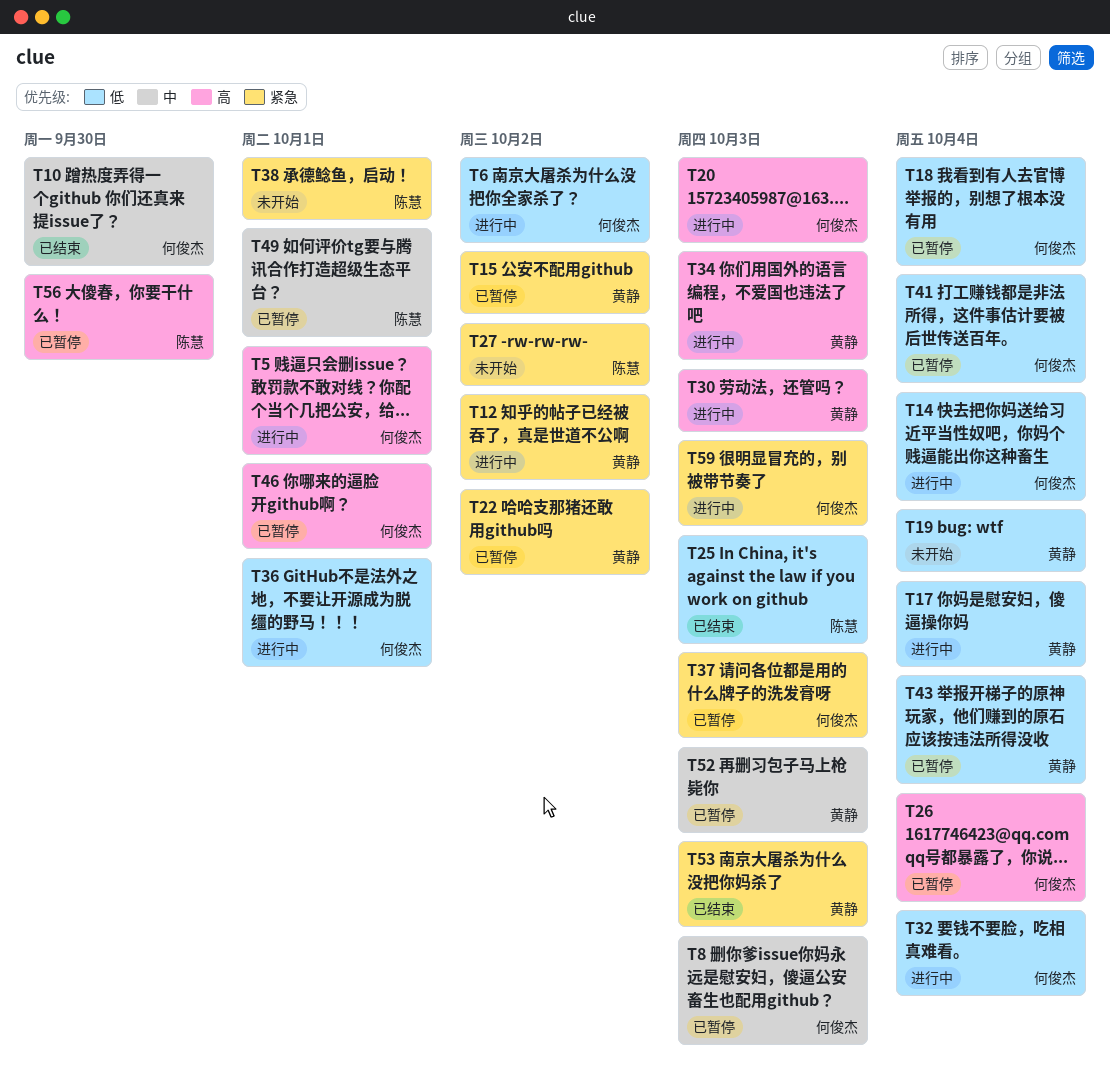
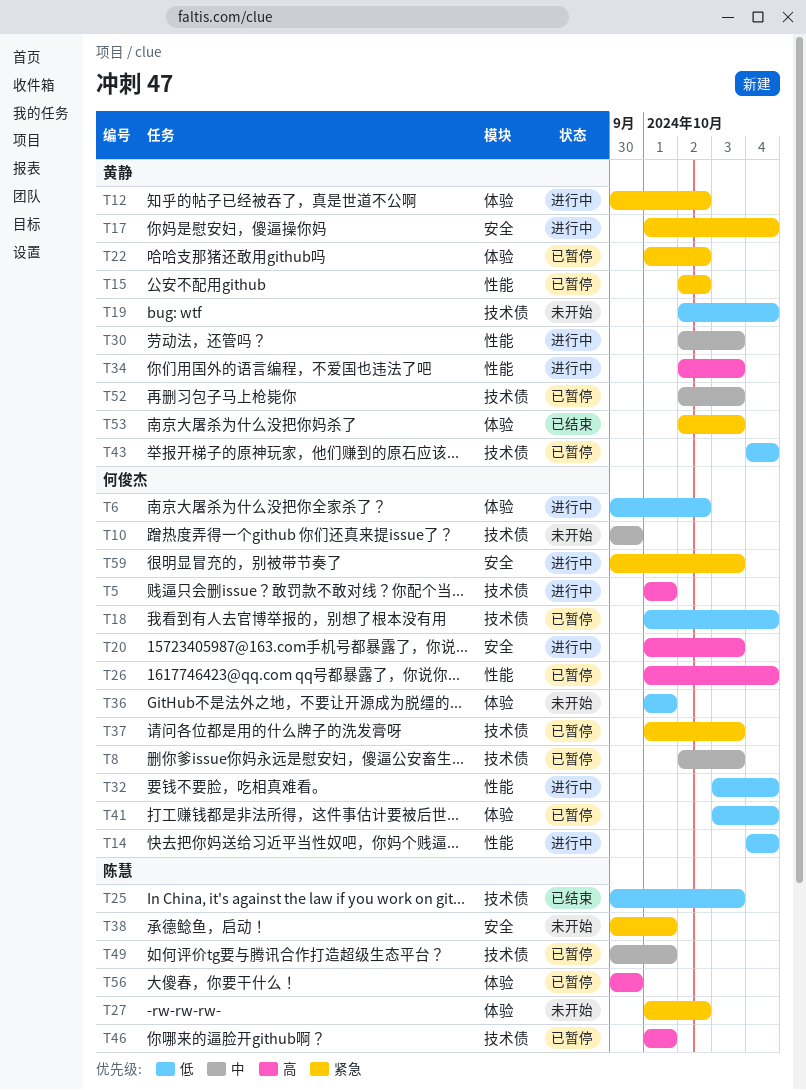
T10, status: 已结束 -> 未开始
T17, priority: 低 -> 紧急
T30, priority: 高 -> 中
T36, status: 进行中 -> 未开始
T46, owner: 何俊杰 -> 陈慧

